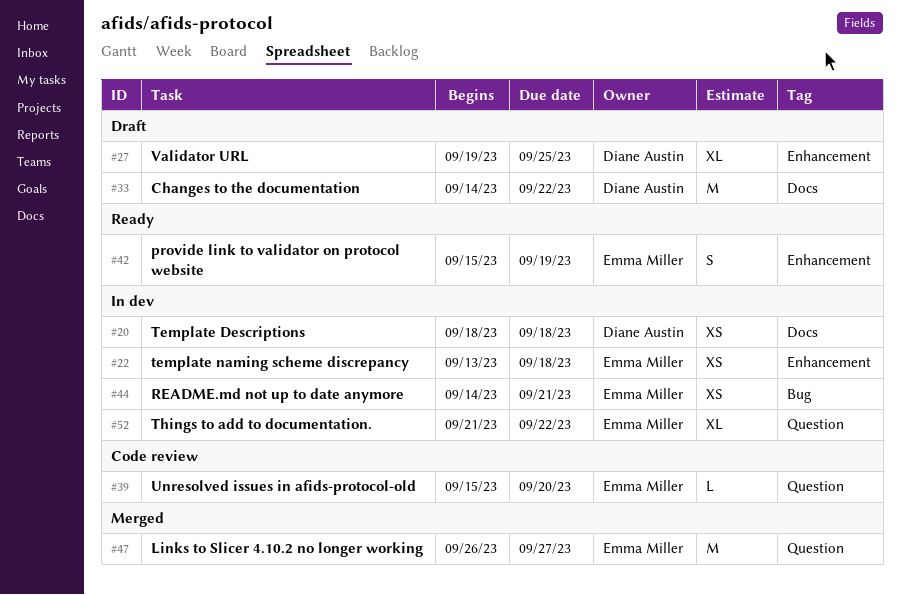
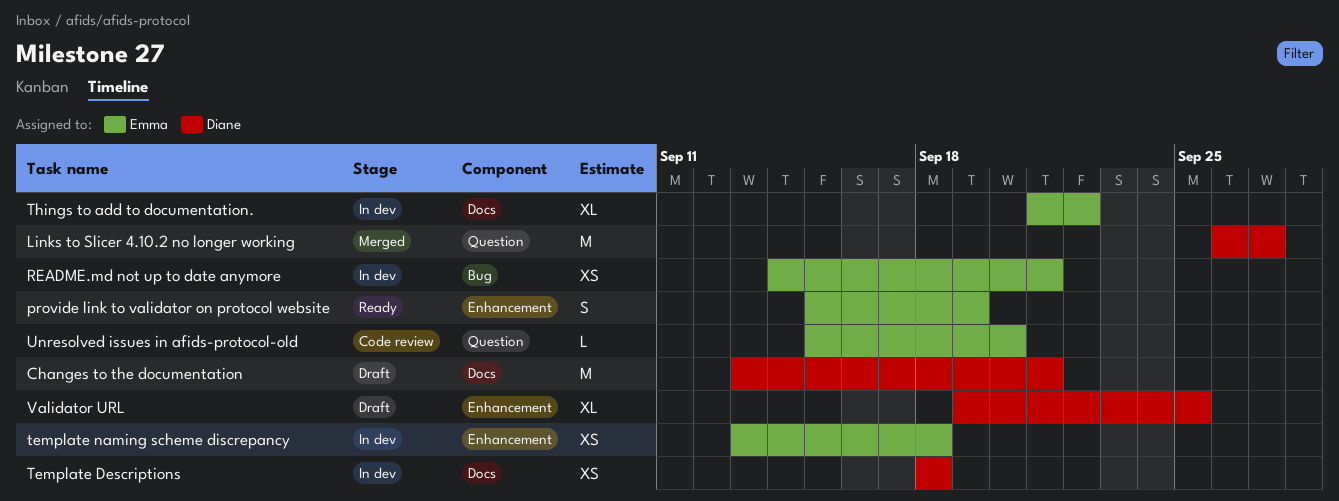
Changes to the documentation, start: Sep 14 -> Sep 13
Changes to the documentation, due: Sep 22 -> Sep 21
Links to Slicer 4.10.2 no longer working, owner: Emma Miller -> Diane Austin
Things to add to documentation., label: Question -> Docs

